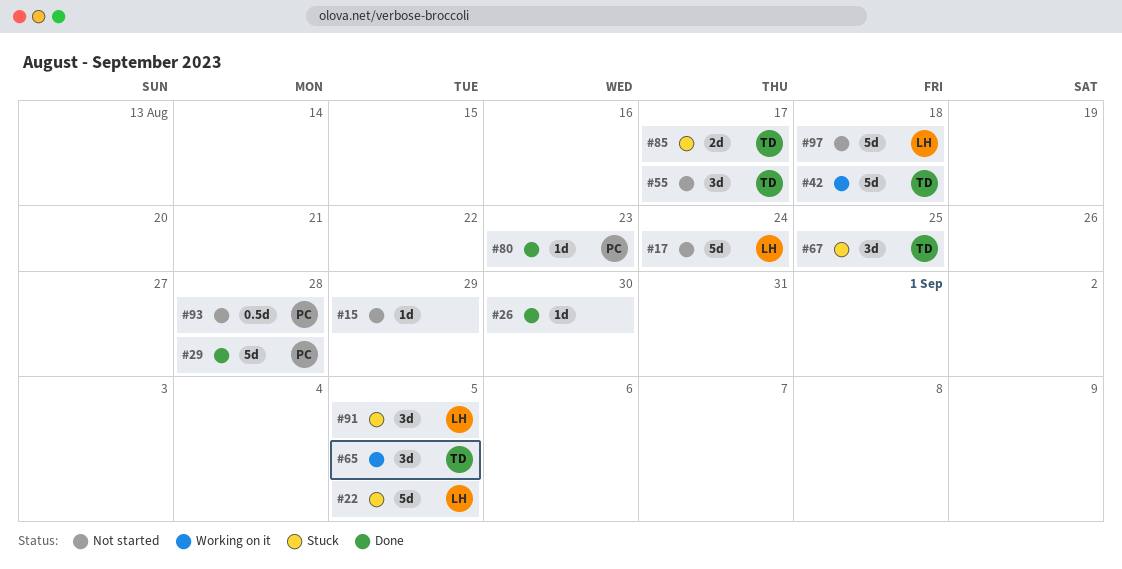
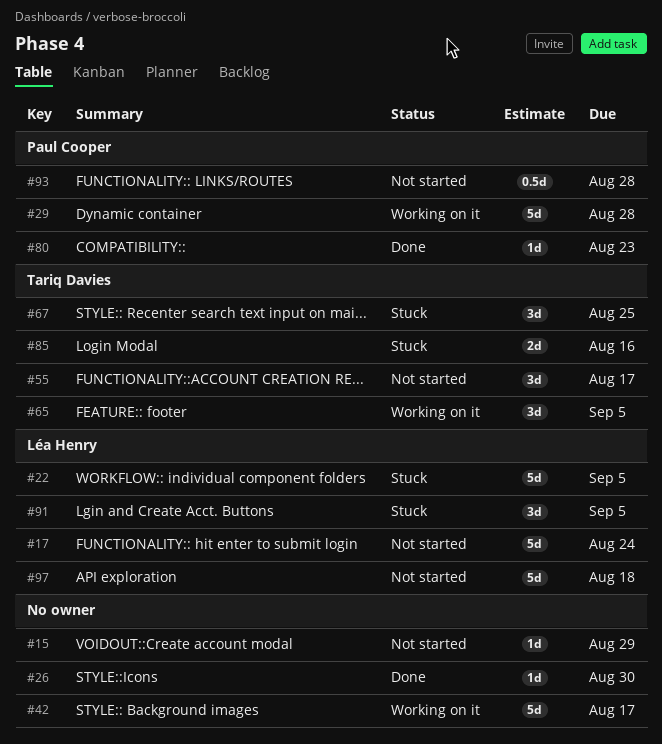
#29, status: Done -> Working on it
#42, owner: Tariq Davies -> none
#42, due: Aug 18 -> Aug 17
#85, due: Aug 17 -> Aug 16

